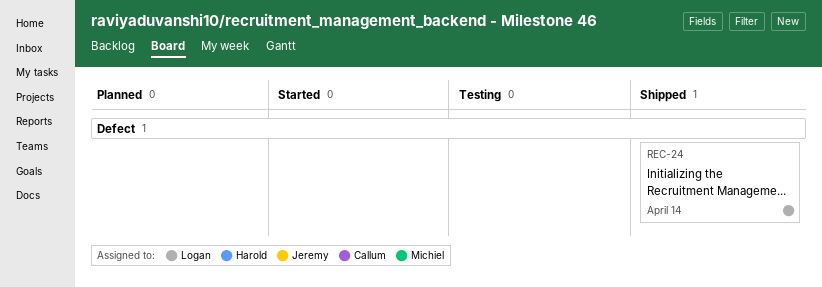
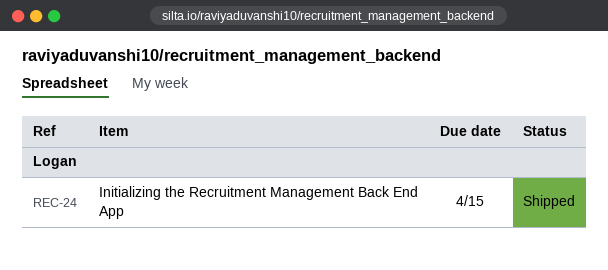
REC-24, due: Apr 14 -> Apr 15

